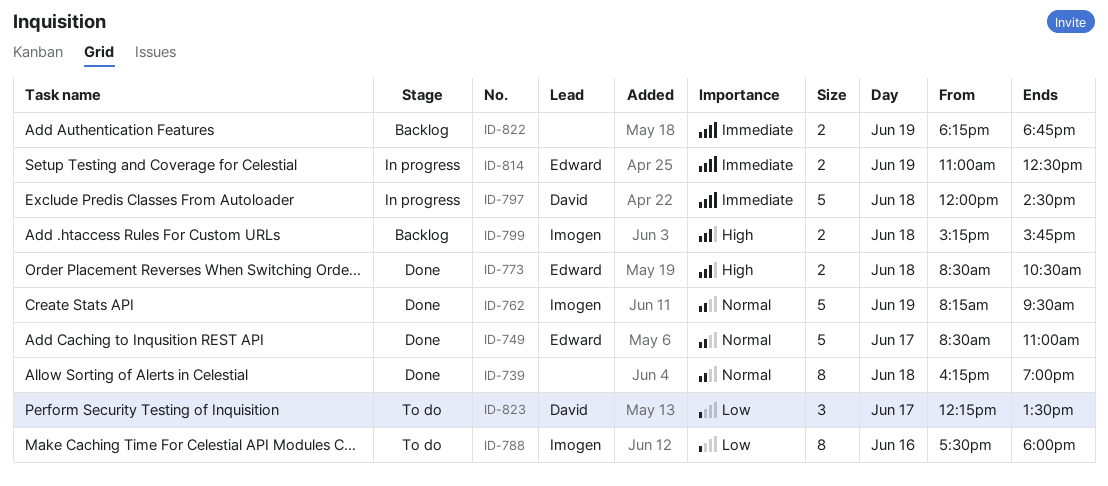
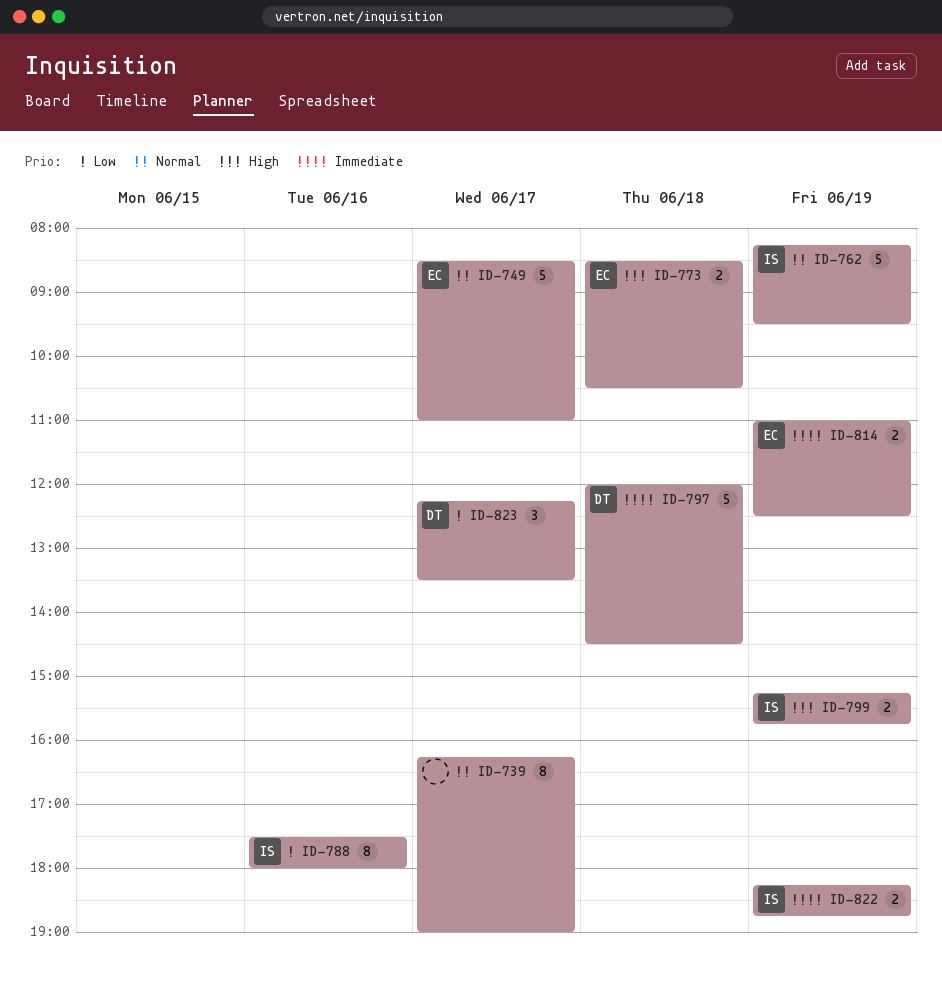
ID-739, day: Jun 18 -> Jun 17
ID-799, day: Jun 18 -> Jun 19
ID-822, owner: none -> Imogen

